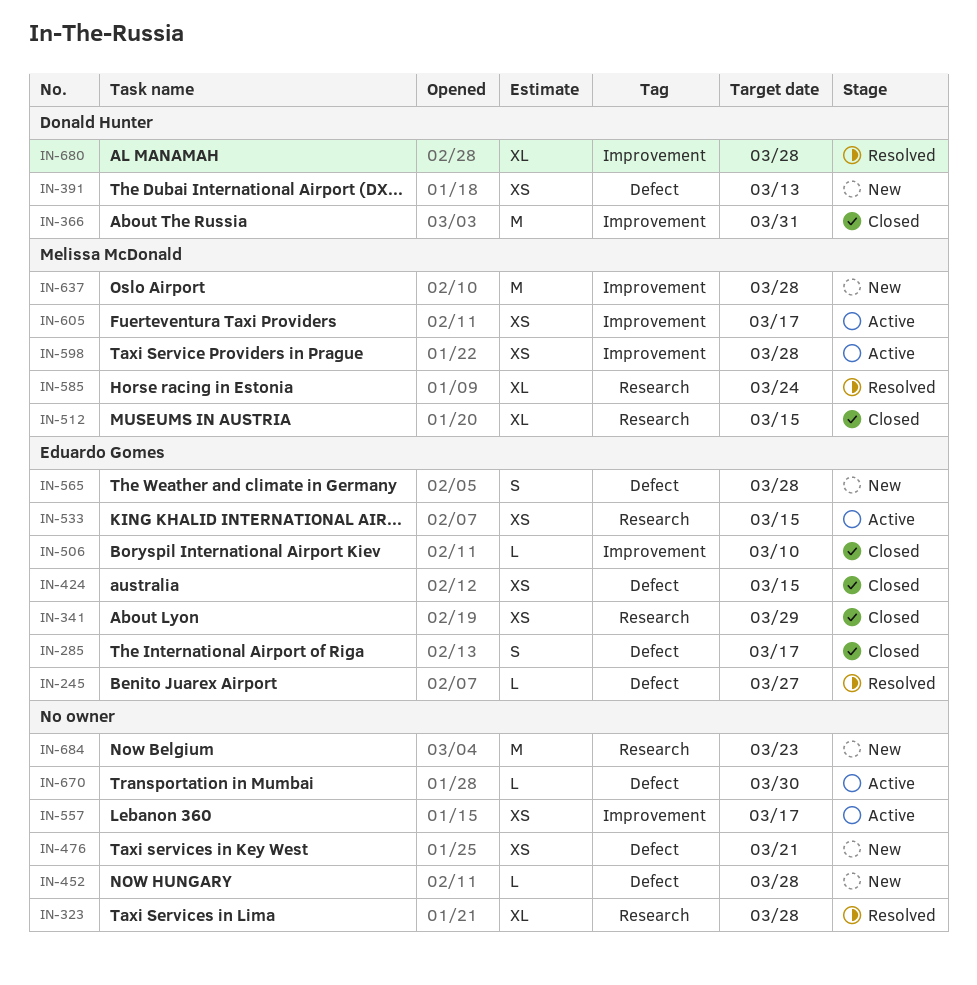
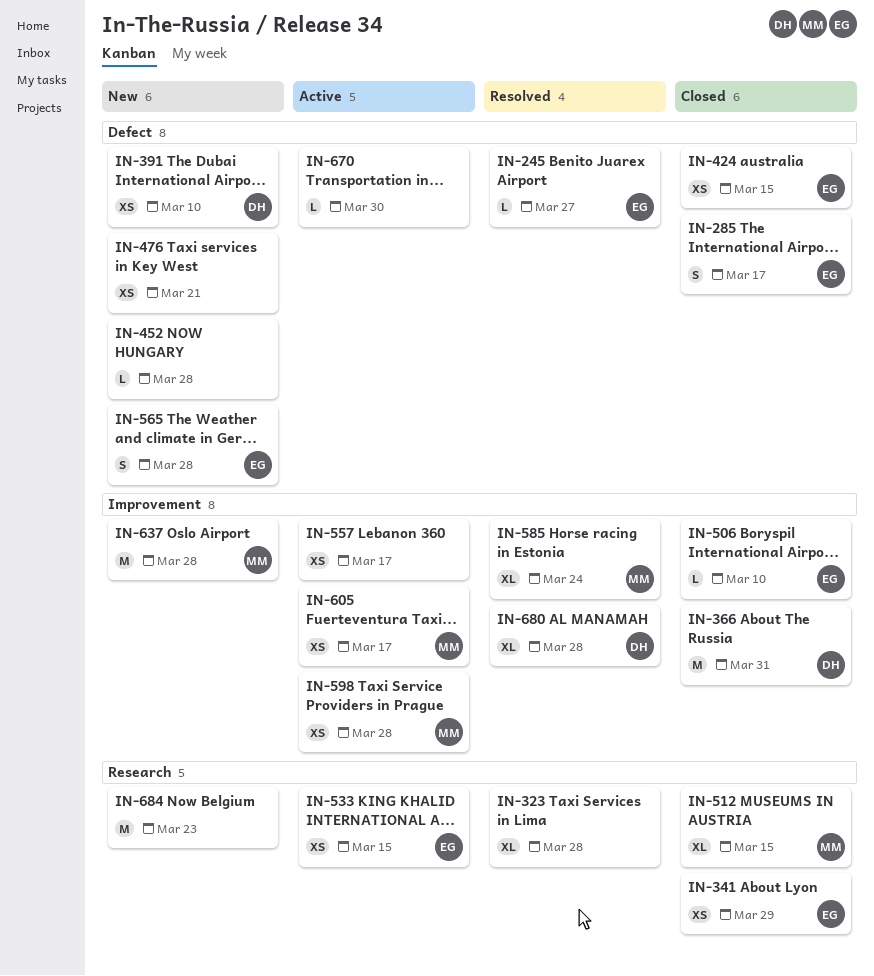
IN-391, due: Mar 13 -> Mar 10
IN-585, label: Research -> Improvement

